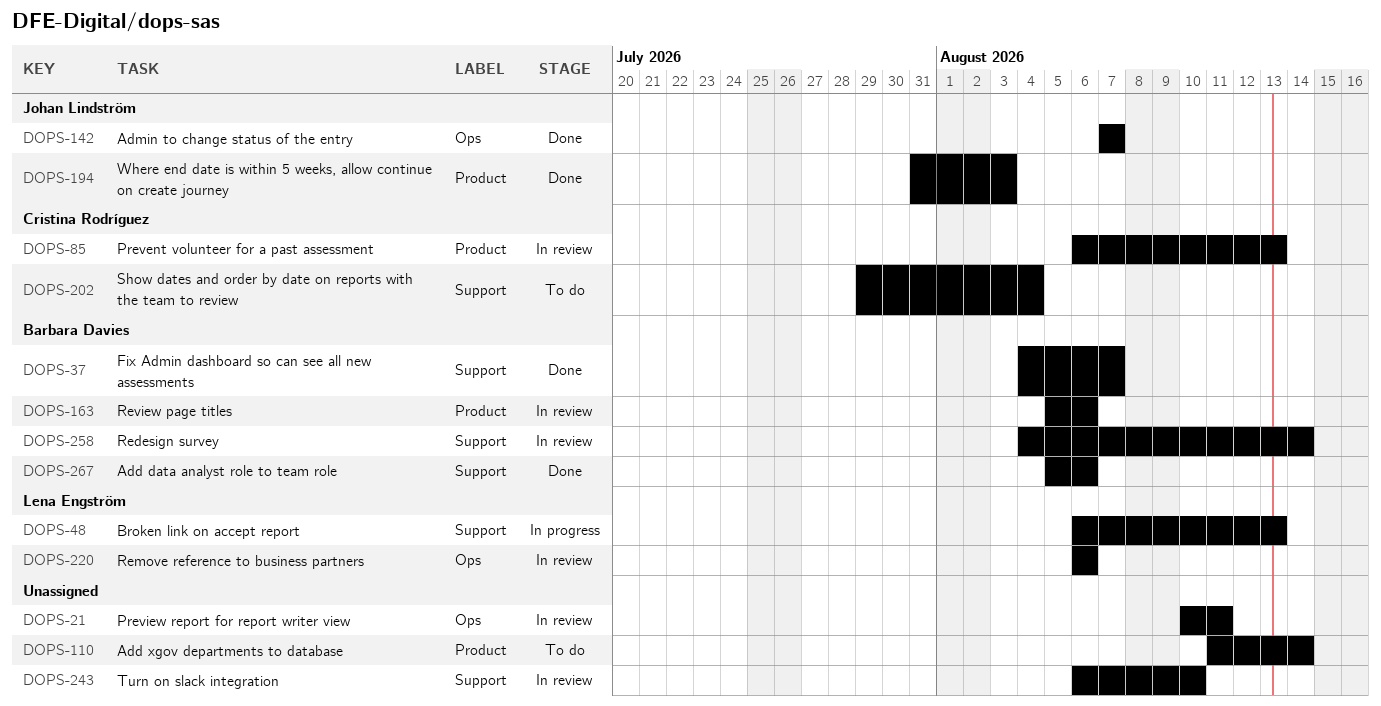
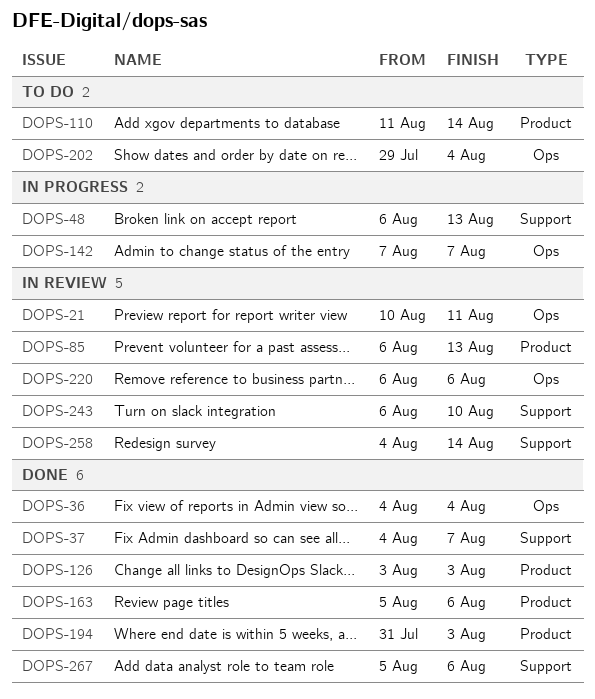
DOPS-36: none -> present
DOPS-126: none -> present
DOPS-142, status: Done -> In progress
DOPS-163, status: In review -> Done
DOPS-202, label: Support -> Ops

